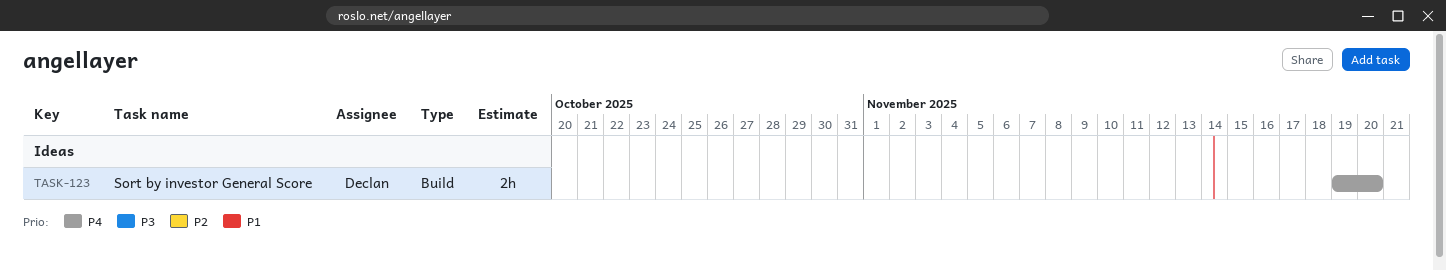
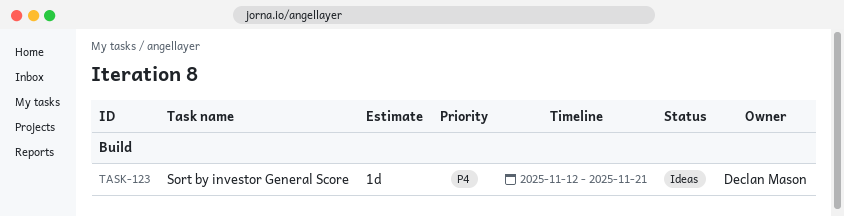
TASK-123, estimate: 2h -> 1d
TASK-123, start: Nov 19 -> Nov 12
TASK-123, due: Nov 20 -> Nov 21

